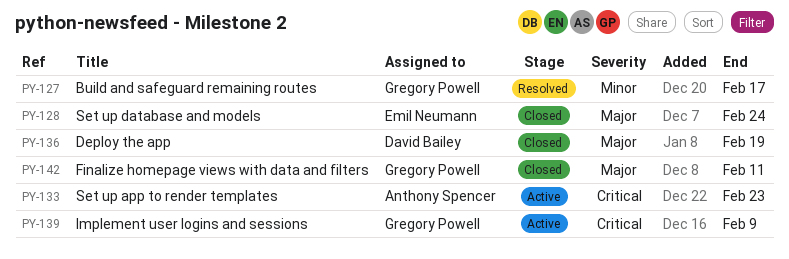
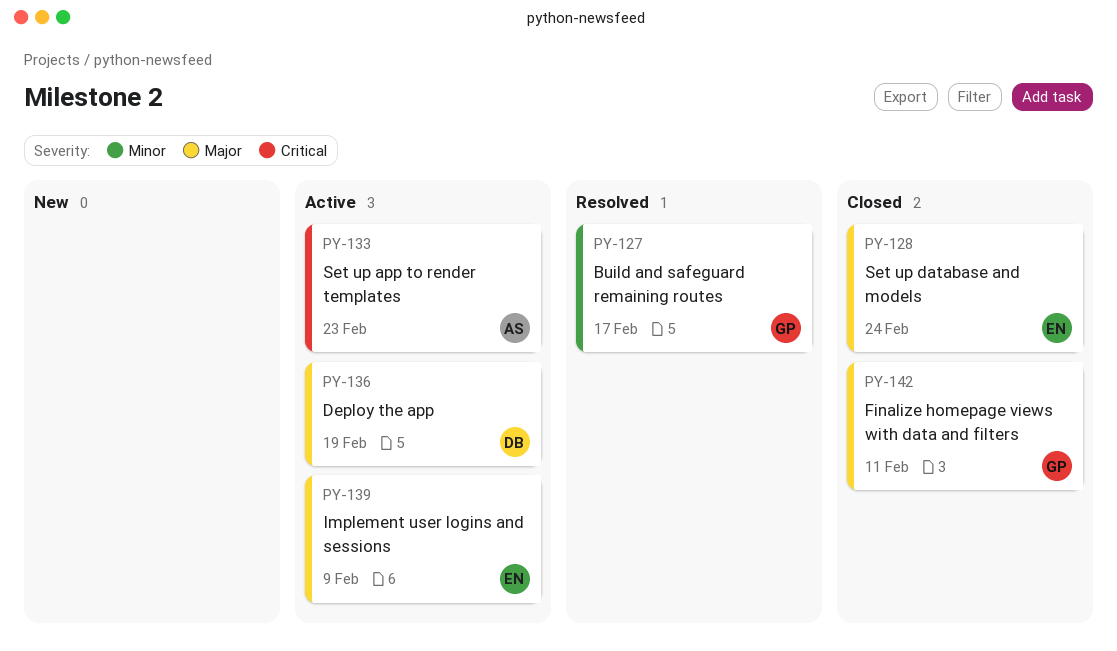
PY-136, status: Closed -> Active
PY-139, owner: Gregory Powell -> Emil Neumann
PY-139, priority: Critical -> Major

